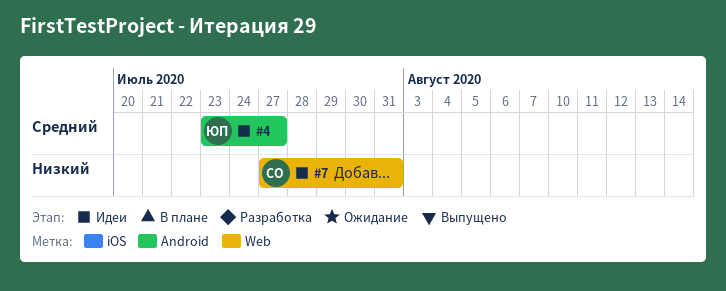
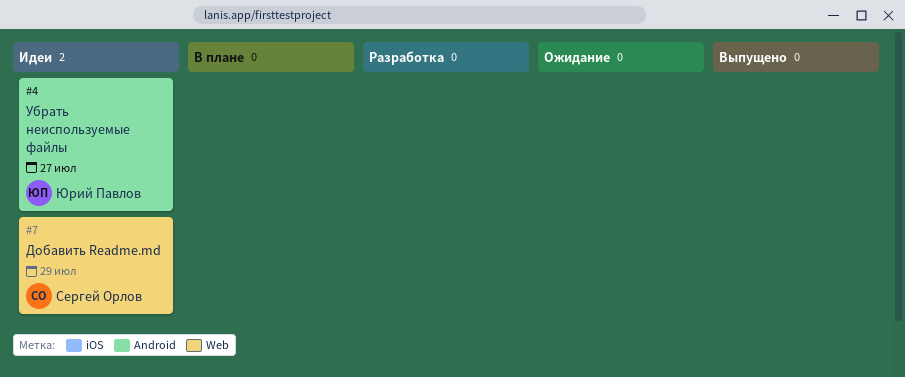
#7, due: Jul 31 -> Jul 29

